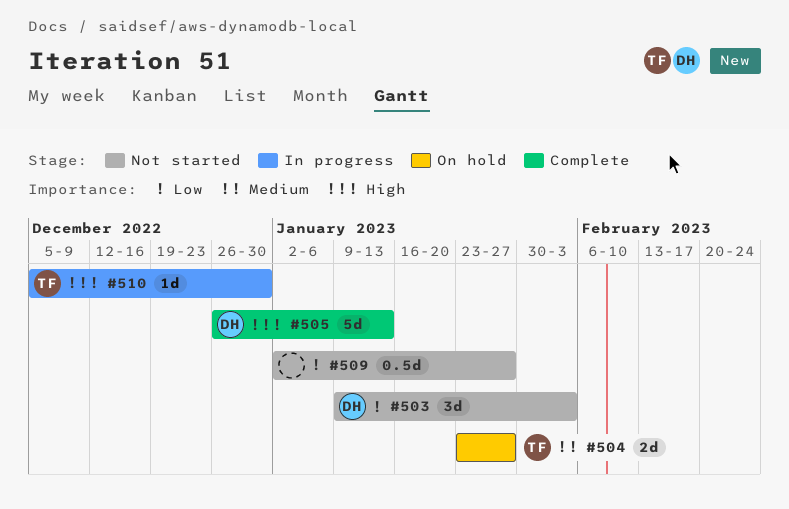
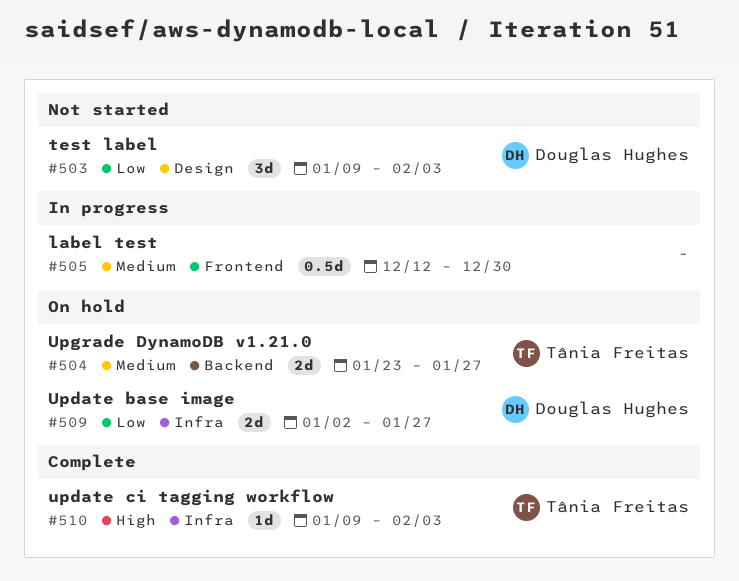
#505, status: Complete -> In progress
#505, owner: Douglas Hughes -> none
#505, priority: High -> Medium
#505, estimate: 5d -> 0.5d
#505, start: Dec 26 -> Dec 12
#505, due: Jan 13 -> Dec 30
#509, status: Not started -> On hold
#509, owner: none -> Douglas Hughes
#509, estimate: 0.5d -> 2d
#510, status: In progress -> Complete
#510, start: Dec 5 -> Jan 9
#510, due: Dec 30 -> Feb 3

